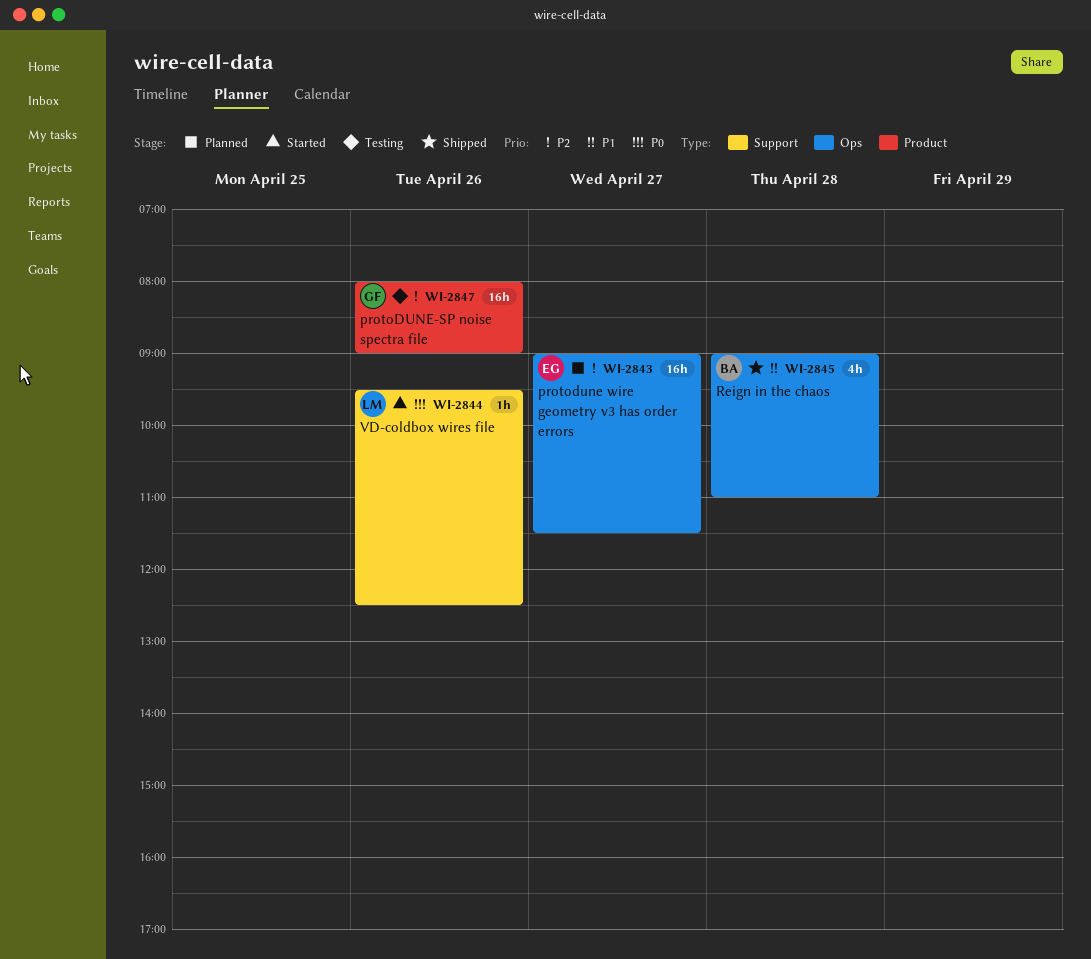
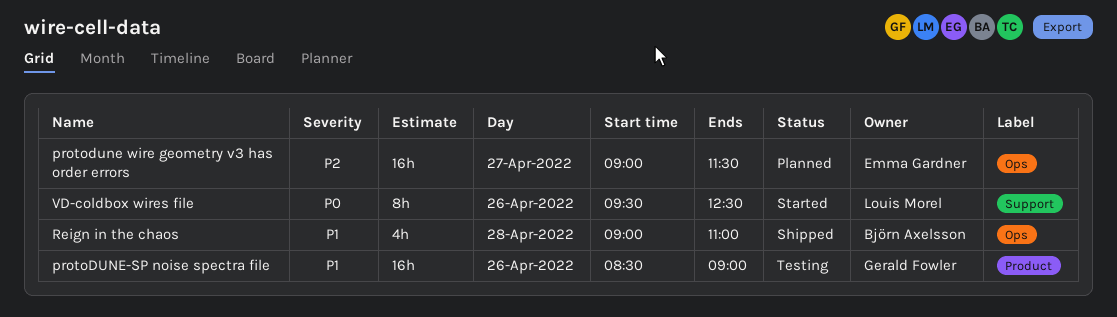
protoDUNE-SP noise spectra file, priority: P2 -> P1
protoDUNE-SP noise spectra file, begins: 08:00 -> 08:30
VD-coldbox wires file, estimate: 1h -> 8h

